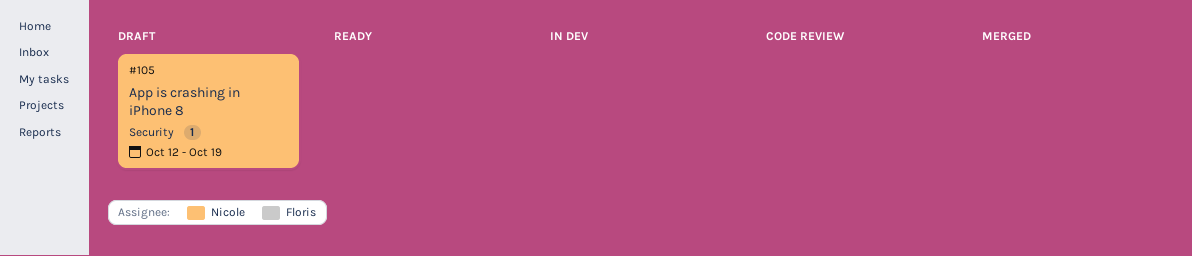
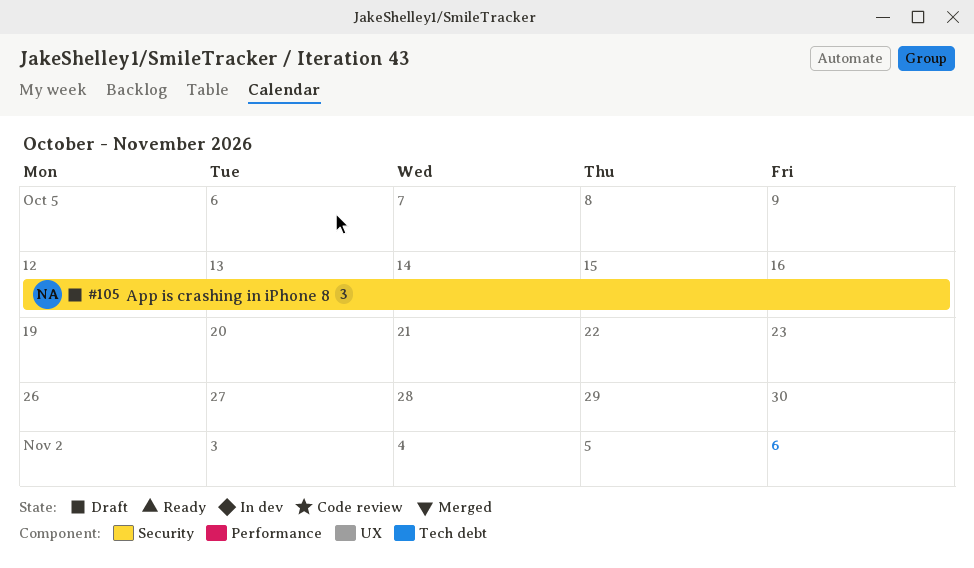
#105, estimate: 1 -> 3
#105, due: Oct 19 -> Oct 16

